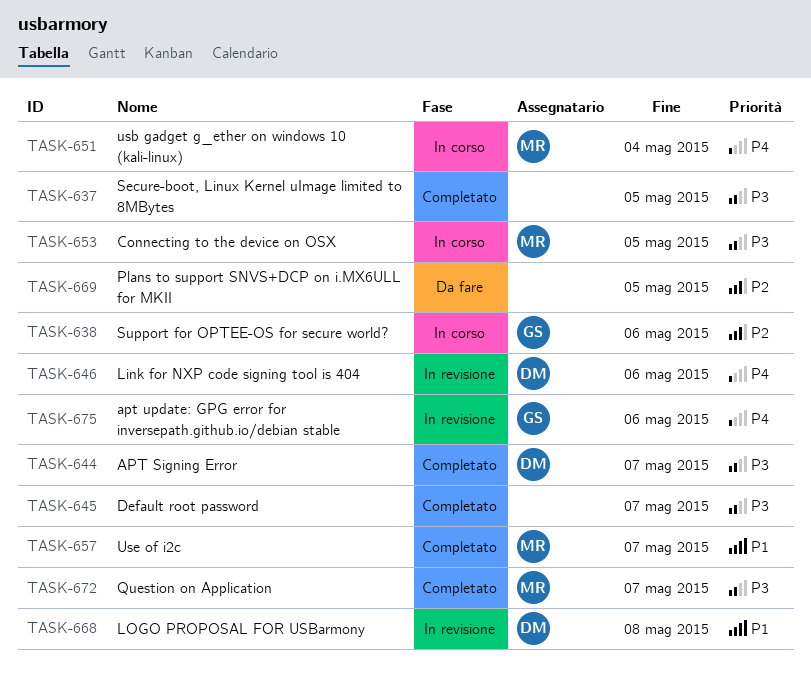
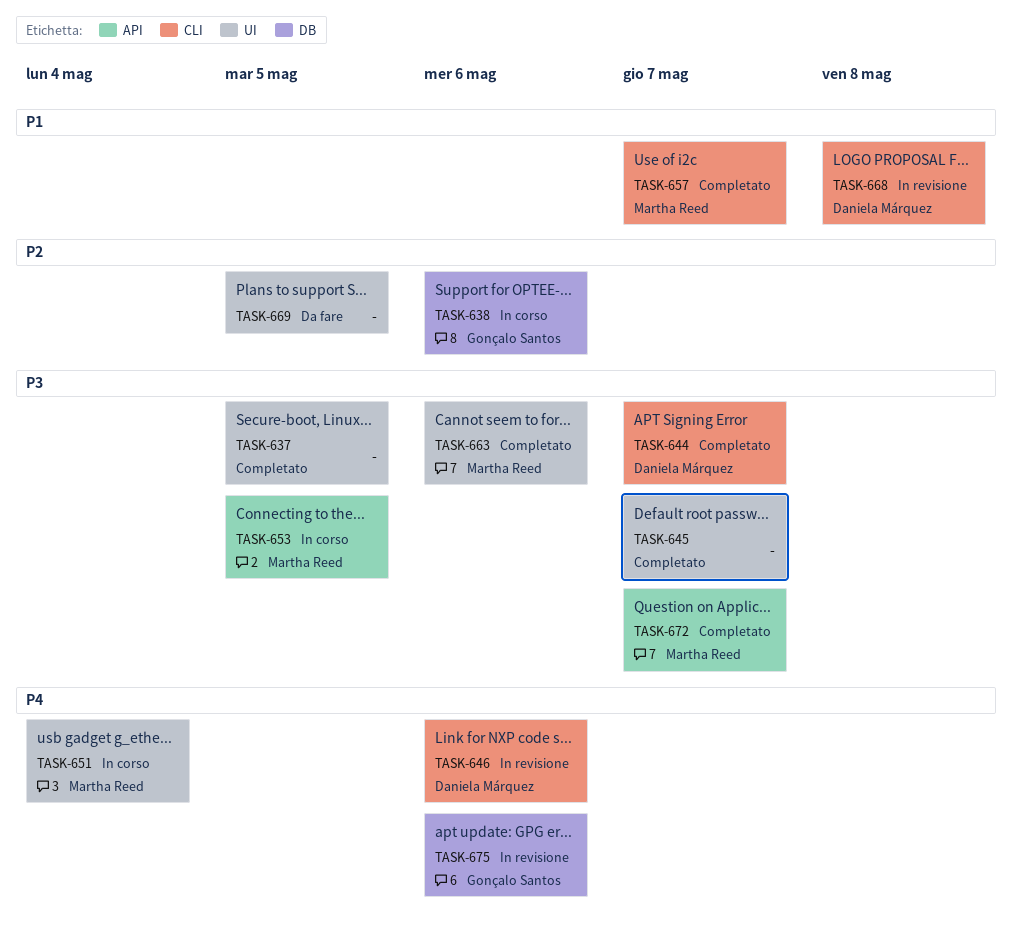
TASK-663: none -> present

